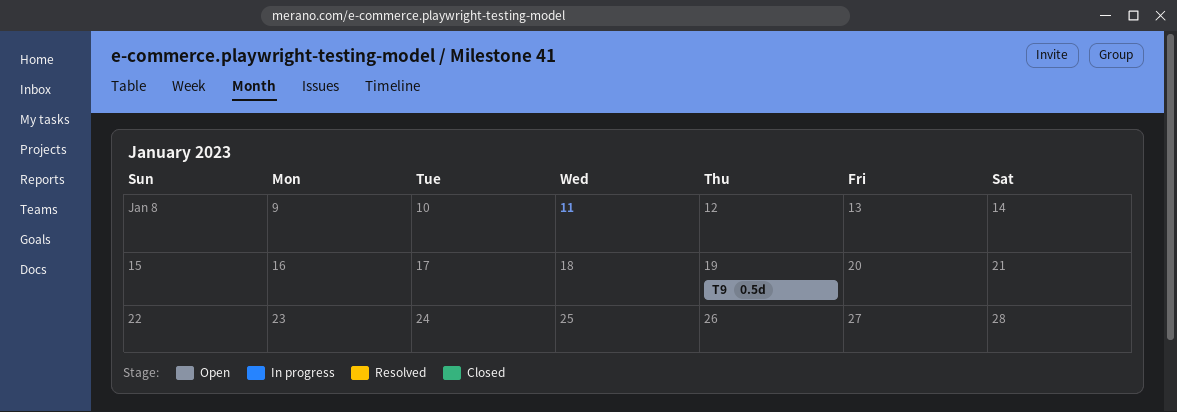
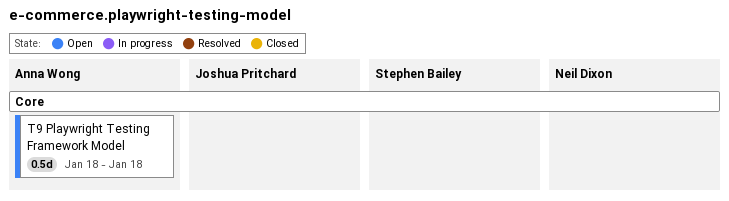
T9, start: Jan 19 -> Jan 18
T9, due: Jan 19 -> Jan 18

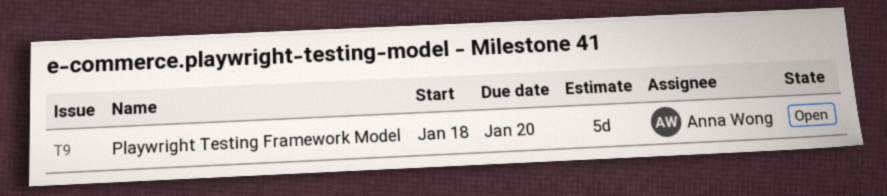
T9, estimate: 0.5d -> 5d
T9, due: Jan 18 -> Jan 20

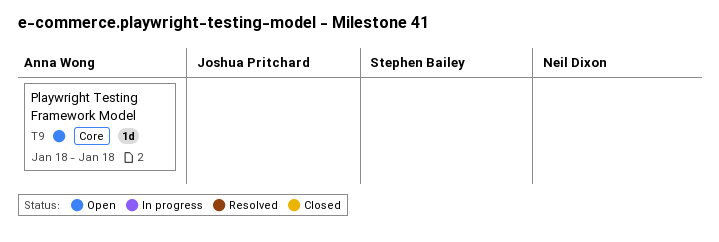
T9, estimate: 5d -> 1d
T9, due: Jan 20 -> Jan 18

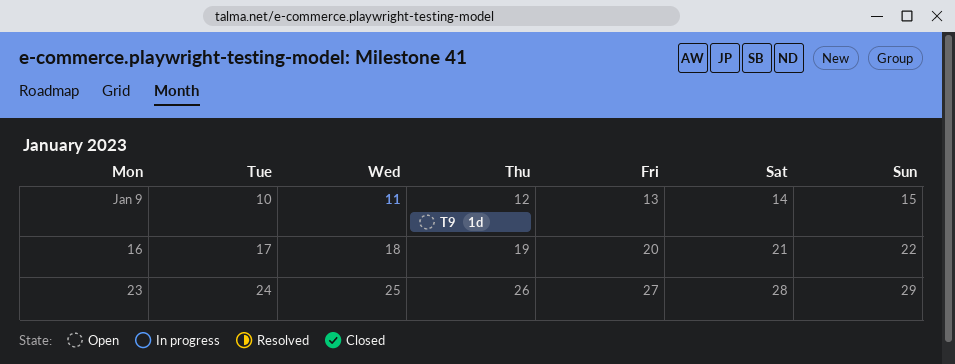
T9, start: Jan 18 -> Jan 12
T9, due: Jan 18 -> Jan 12

